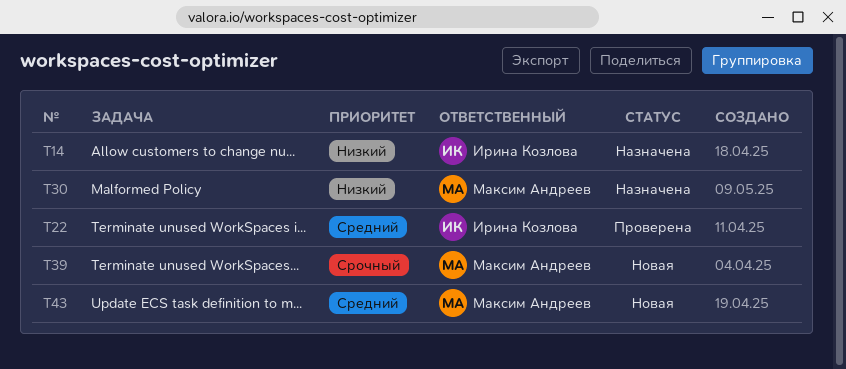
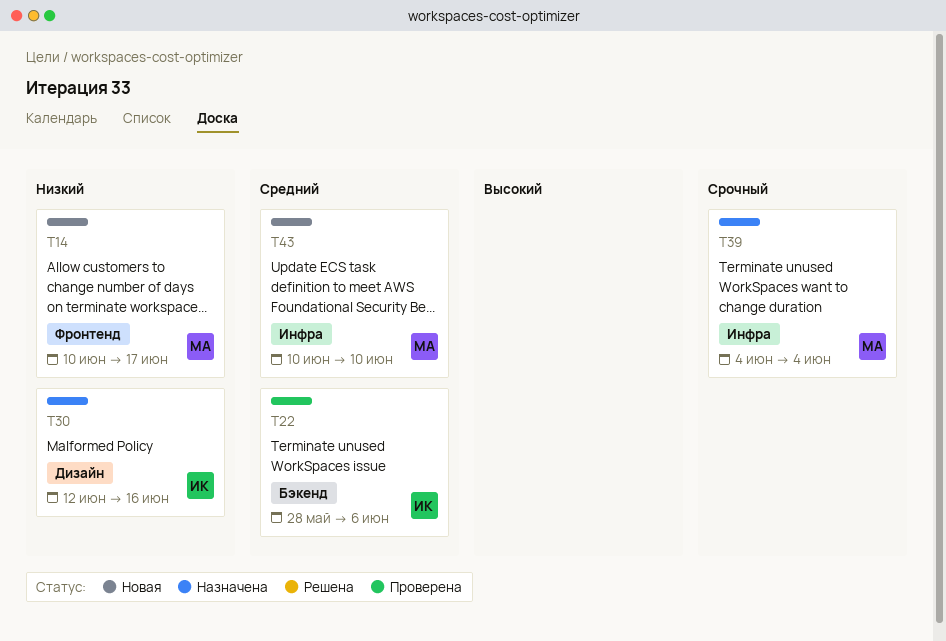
T14, status: Назначена -> Новая
T14, owner: Ирина Козлова -> Максим Андреев
T30, owner: Максим Андреев -> Ирина Козлова
T39, status: Новая -> Назначена

